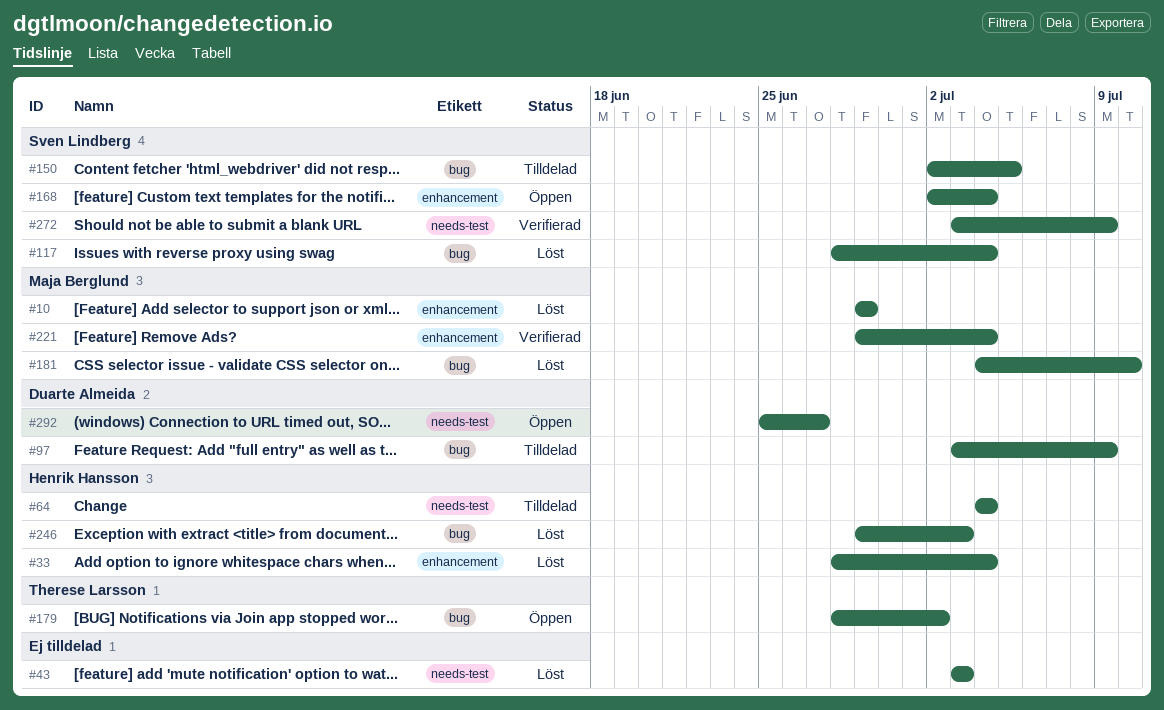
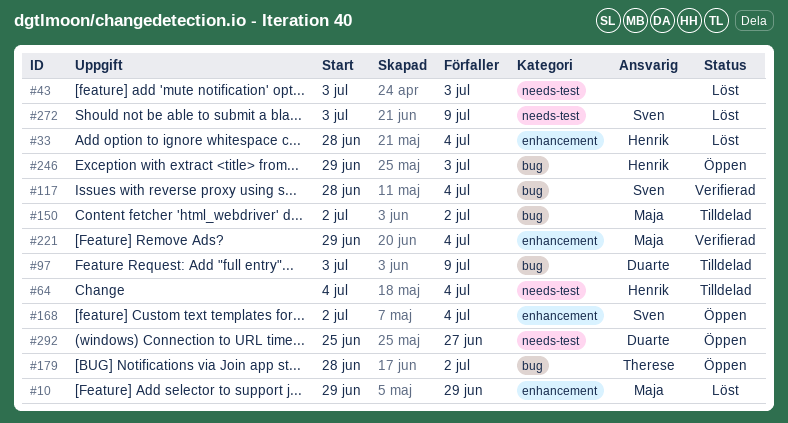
#117, status: Löst -> Verifierad
#150, owner: Sven Lindberg -> Maja Berglund
#150, due: Jul 5 -> Jul 2
#181: present -> none
#246, status: Löst -> Öppen
#272, status: Verifierad -> Löst

